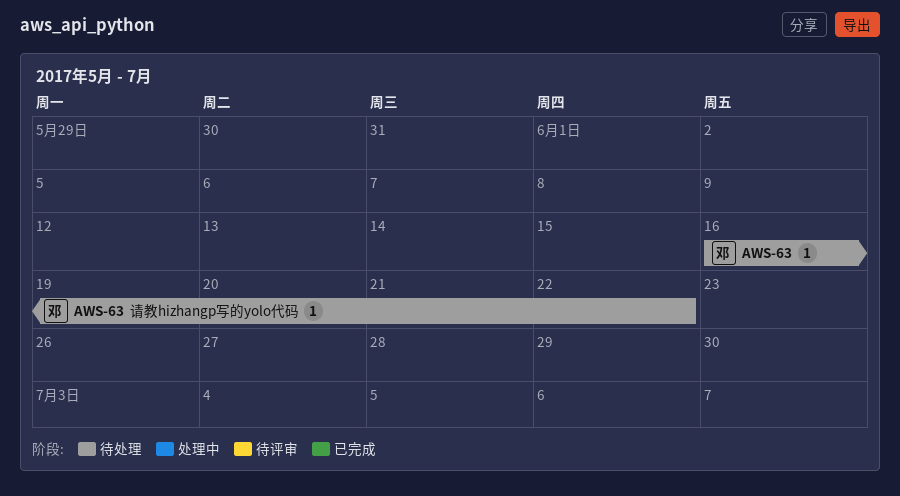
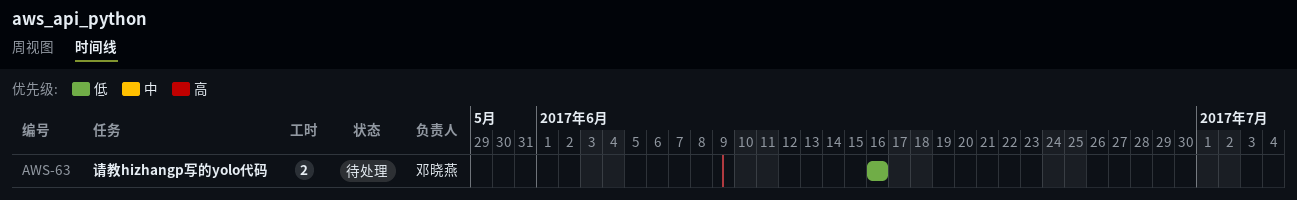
AWS-63, estimate: 1 -> 2
AWS-63, due: Jun 22 -> Jun 16

